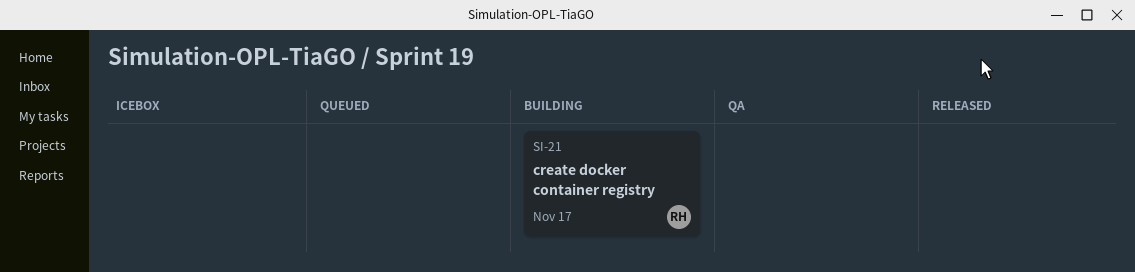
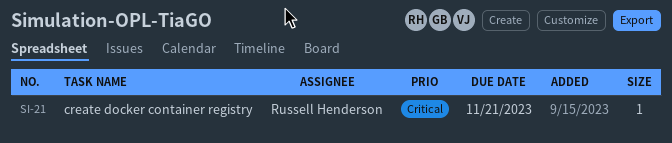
SI-21, due: Nov 17 -> Nov 21

